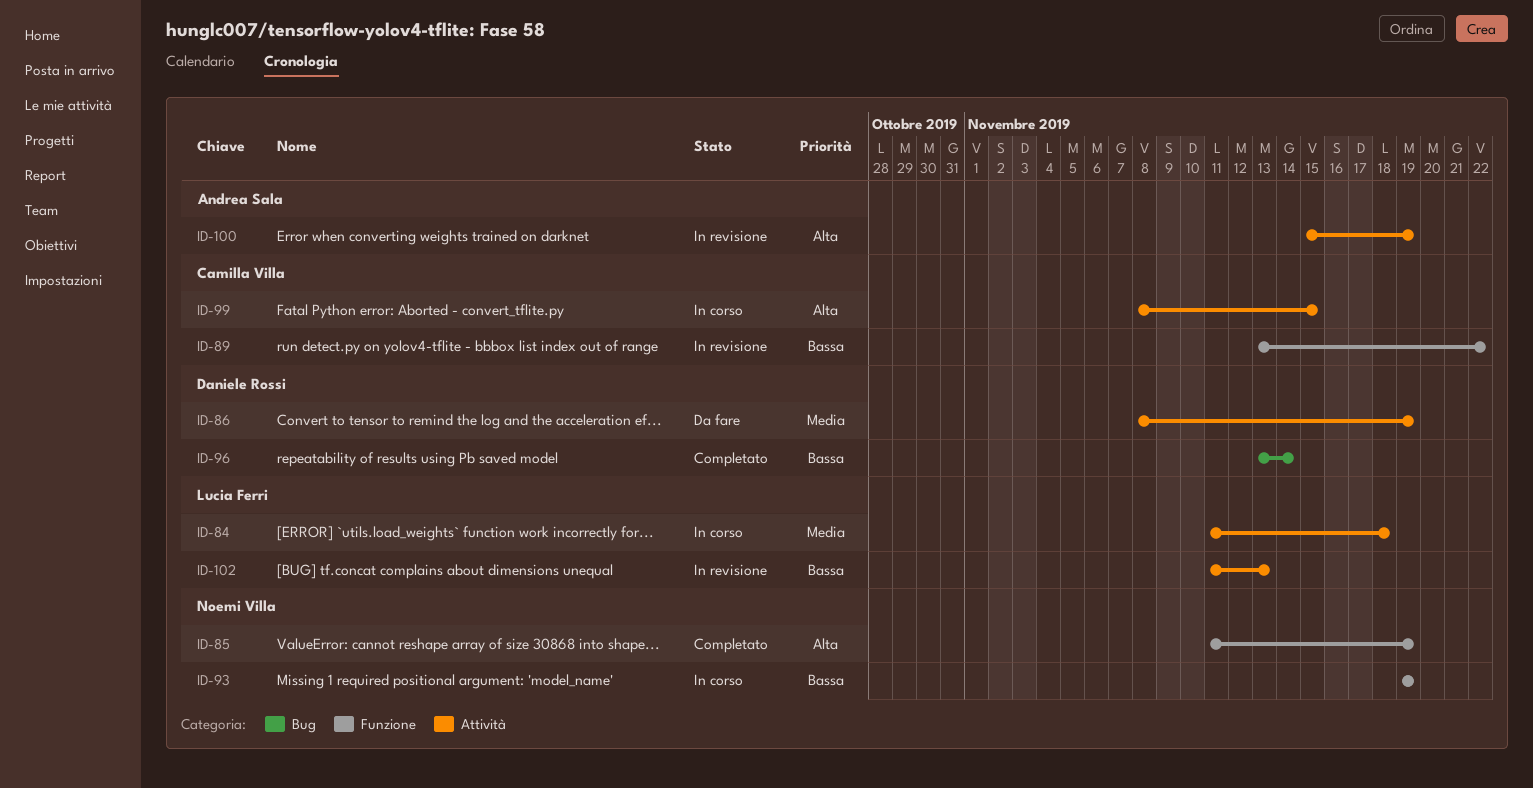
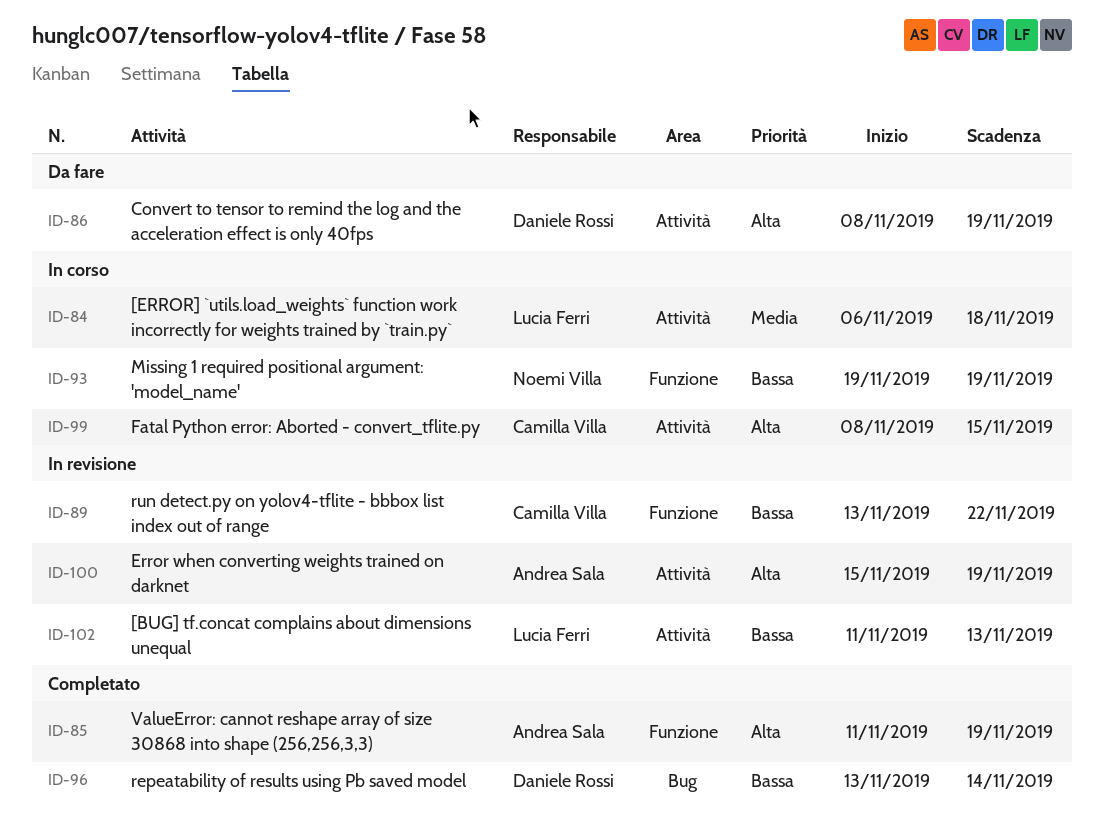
ID-84, start: Nov 11 -> Nov 6
ID-85, owner: Noemi Villa -> Andrea Sala
ID-86, priority: Media -> Alta

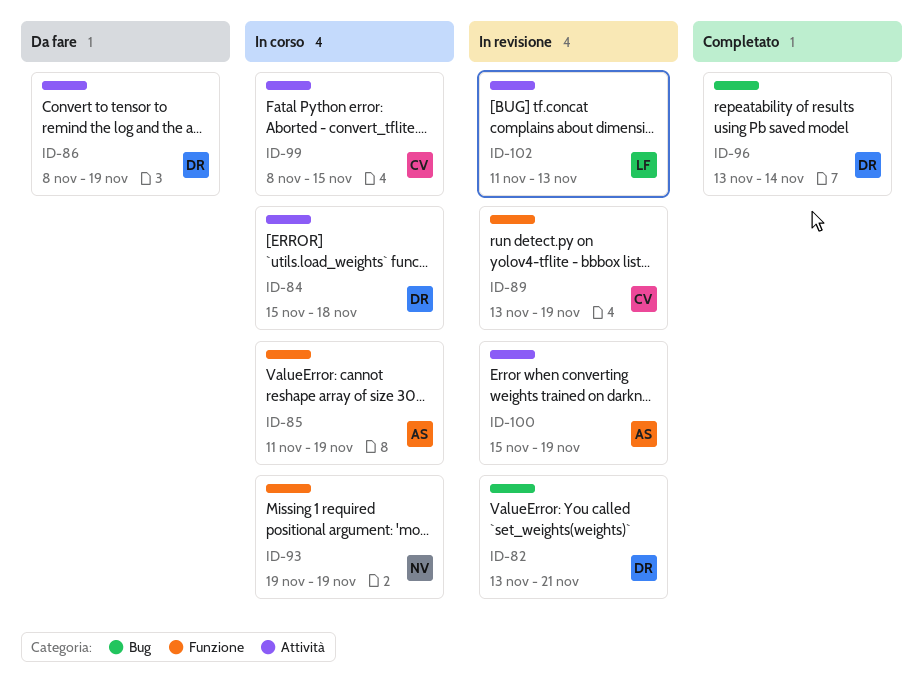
ID-82: none -> present
ID-84, owner: Lucia Ferri -> Daniele Rossi
ID-84, start: Nov 6 -> Nov 15
ID-85, status: Completato -> In corso
ID-89, due: Nov 22 -> Nov 19

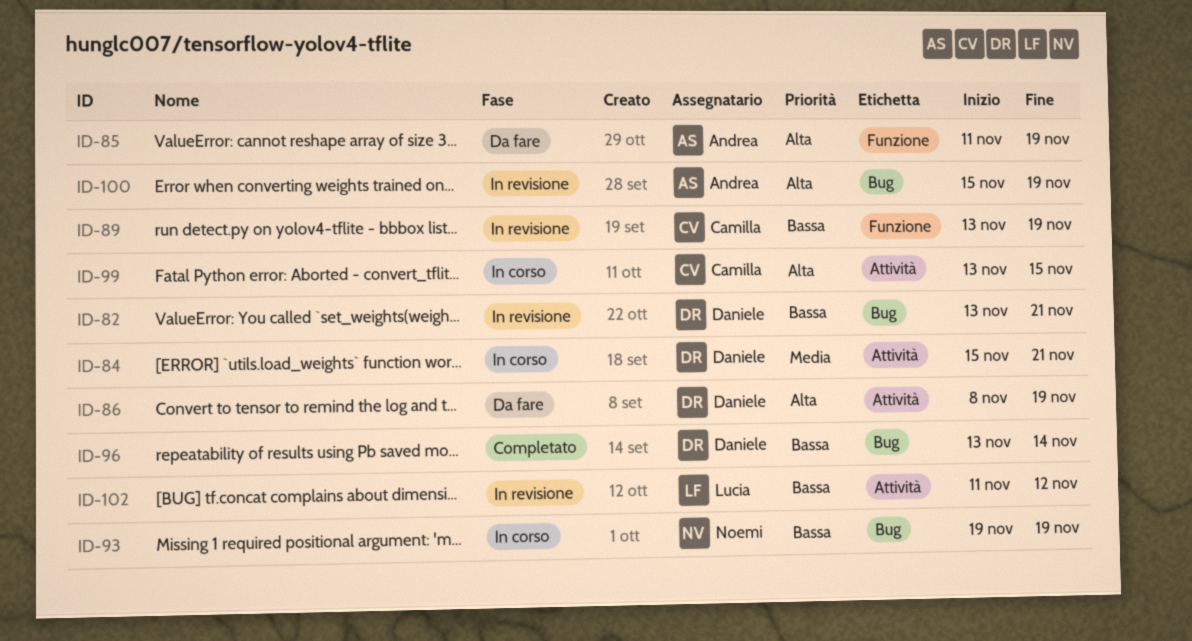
ID-84, due: Nov 18 -> Nov 21
ID-85, status: In corso -> Da fare
ID-93, label: Funzione -> Bug
ID-99, start: Nov 8 -> Nov 13
ID-100, label: Attività -> Bug
ID-102, due: Nov 13 -> Nov 12

